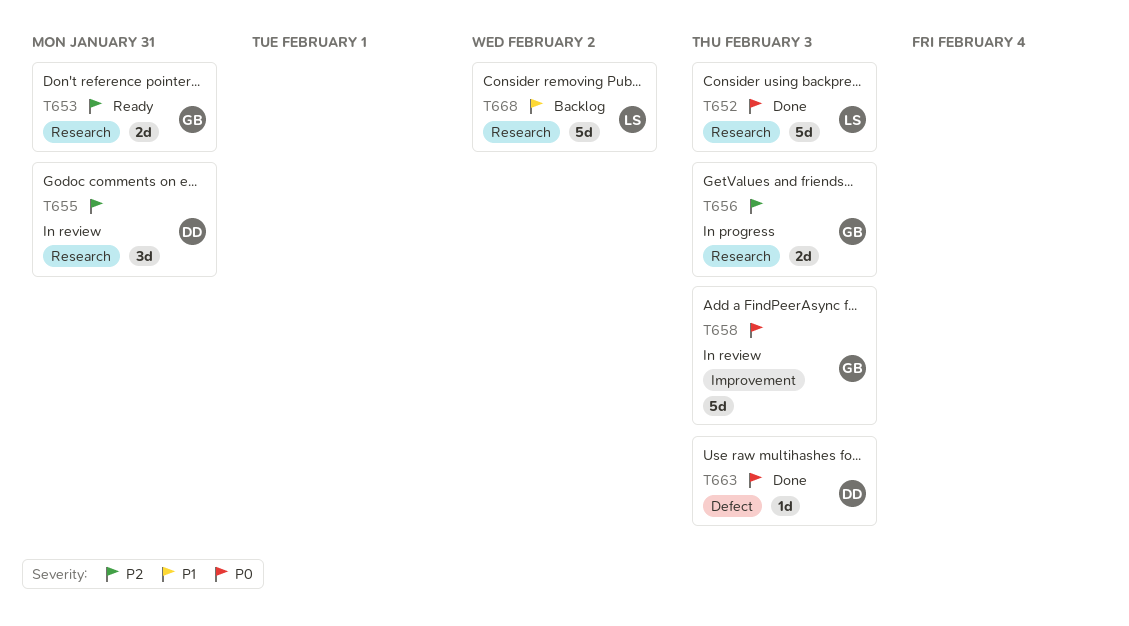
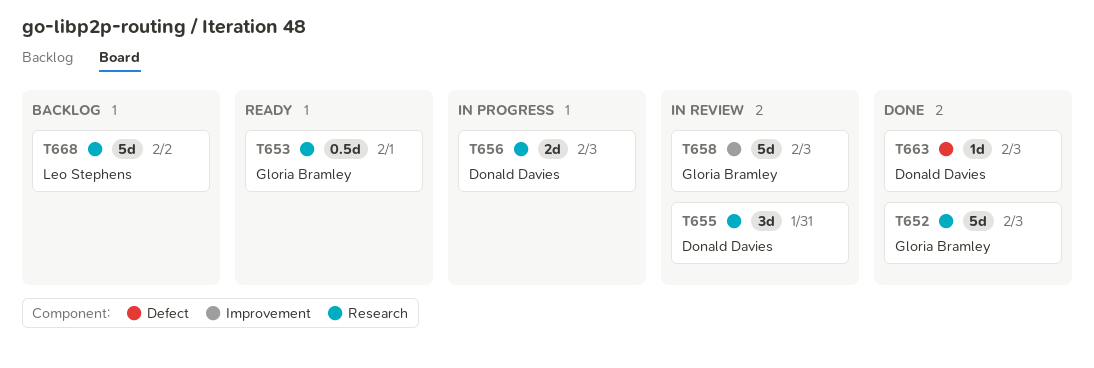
T652, owner: Leo Stephens -> Gloria Bramley
T653, estimate: 2d -> 0.5d
T653, due: Jan 31 -> Feb 1
T656, owner: Gloria Bramley -> Donald Davies

